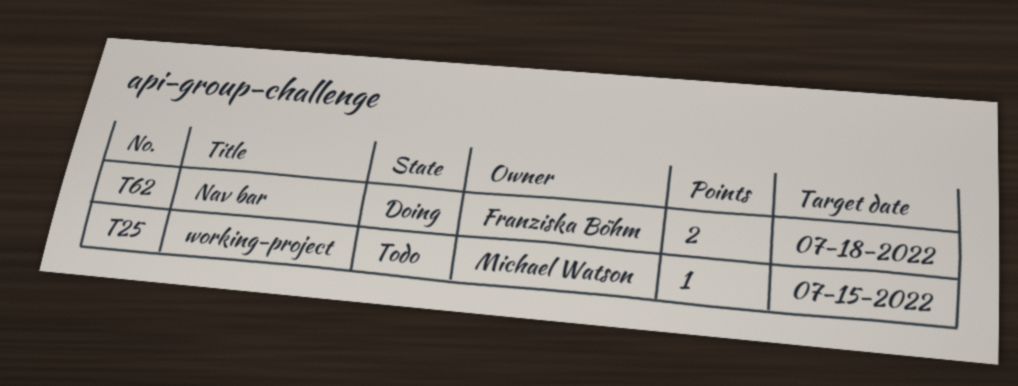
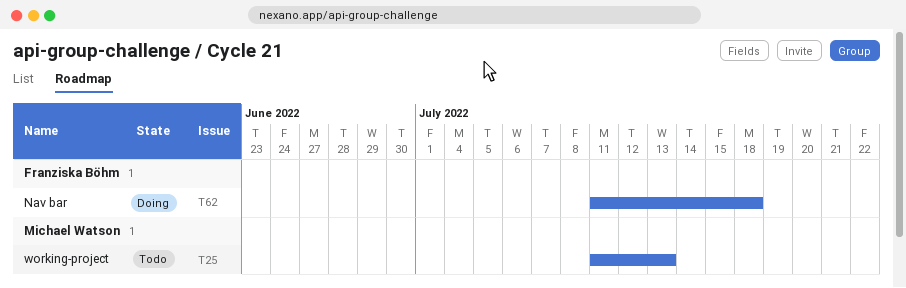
T25, due: Jul 15 -> Jul 13

